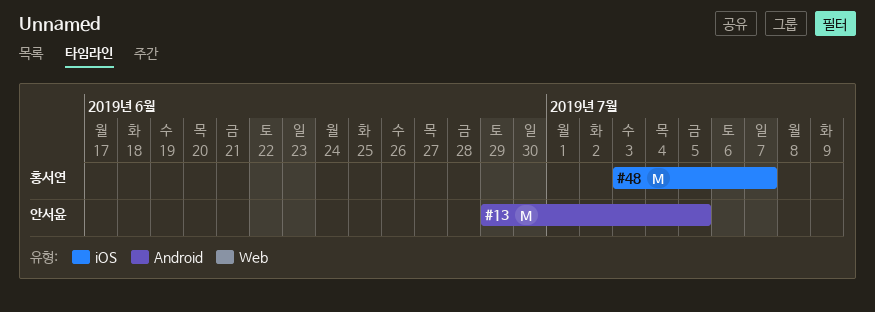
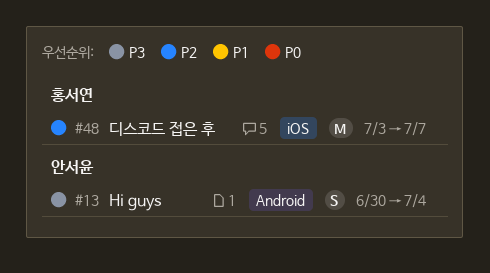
#13, estimate: M -> S
#13, start: Jun 29 -> Jun 30
#13, due: Jul 5 -> Jul 4

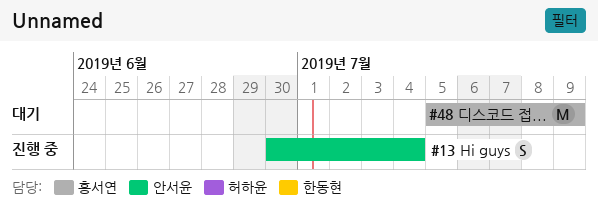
#48, start: Jul 3 -> Jul 5
#48, due: Jul 7 -> Jul 9

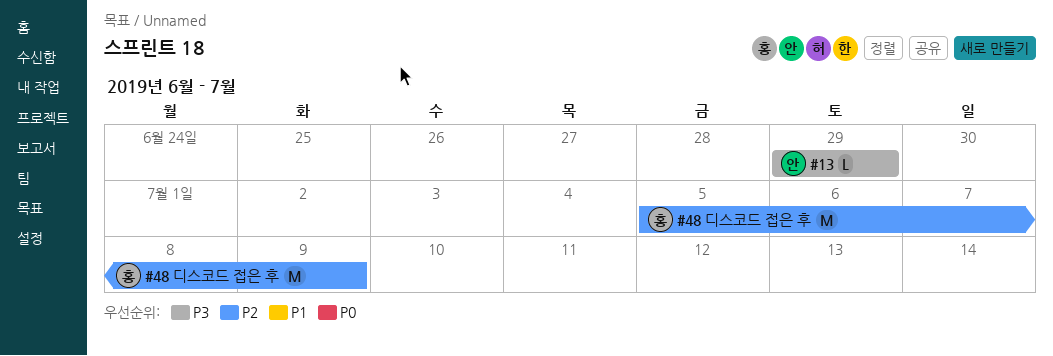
#13, estimate: S -> L
#13, start: Jun 30 -> Jun 29
#13, due: Jul 4 -> Jun 29

